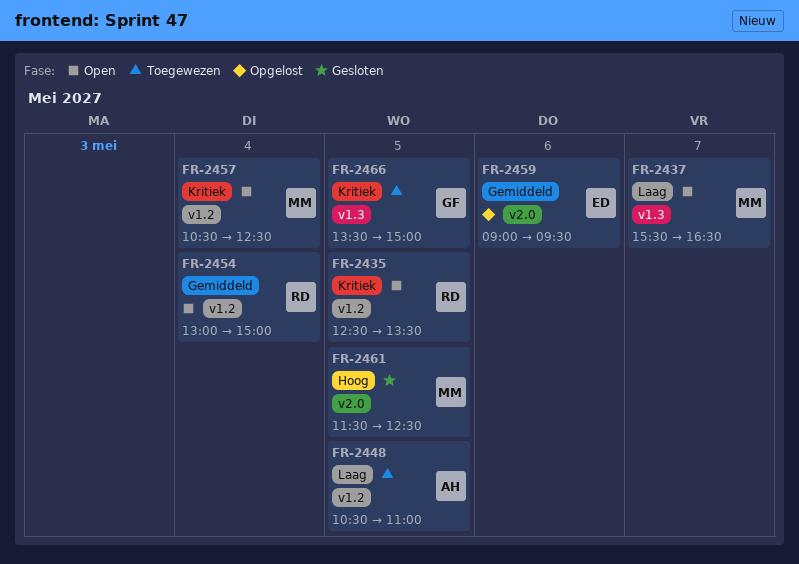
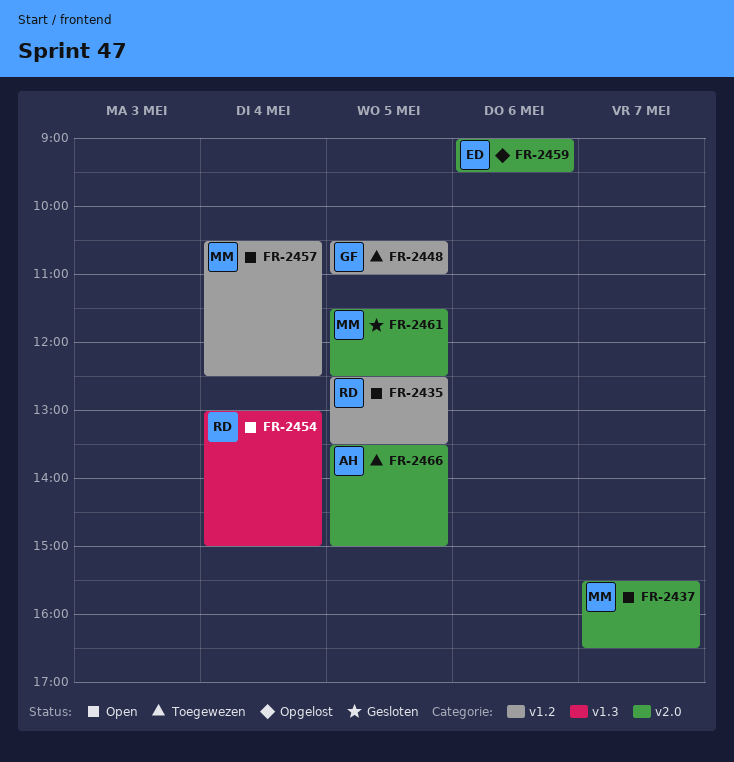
FR-2437, label: v1.3 -> v2.0
FR-2448, owner: AH -> GF
FR-2454, label: v1.2 -> v1.3
FR-2466, owner: GF -> AH
FR-2466, label: v1.3 -> v2.0

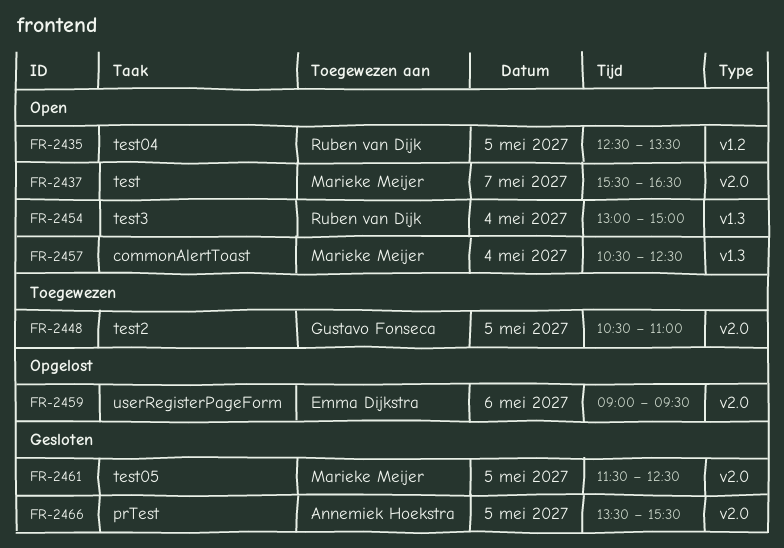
FR-2448, label: v1.2 -> v2.0
FR-2457, label: v1.2 -> v1.3
FR-2466, status: Toegewezen -> Gesloten
FR-2466, ends: 15:00 -> 15:30

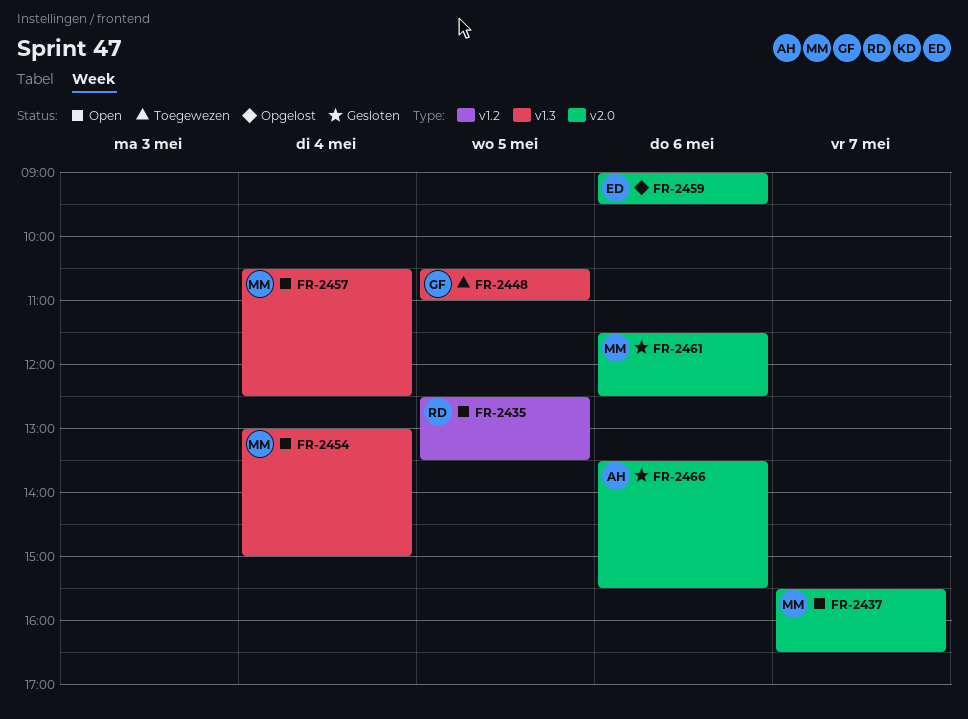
FR-2448, label: v2.0 -> v1.3
FR-2454, owner: Ruben van Dijk -> Marieke Meijer
FR-2461, day: May 5 -> May 6
FR-2466, day: May 5 -> May 6

